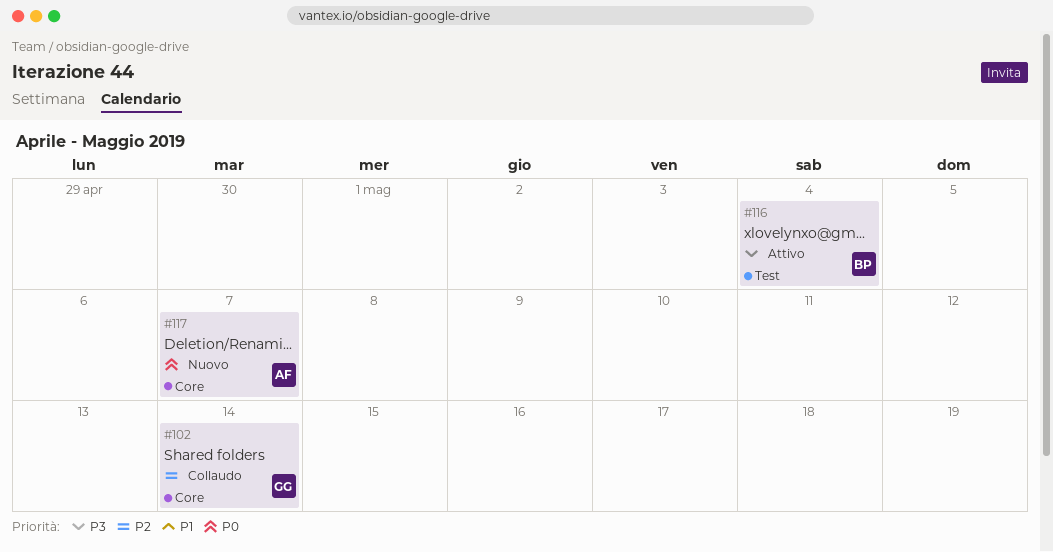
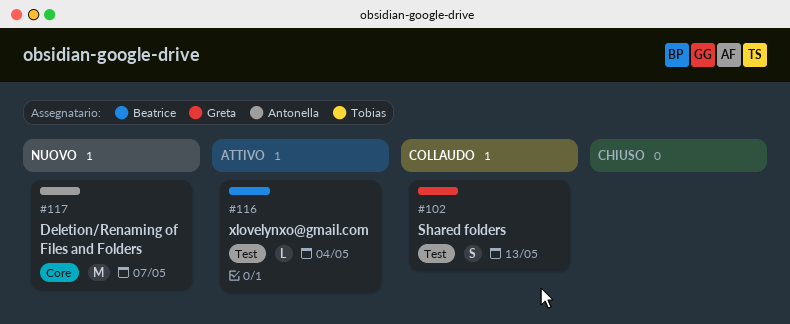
#102, label: Core -> Test
#102, due: May 14 -> May 13

